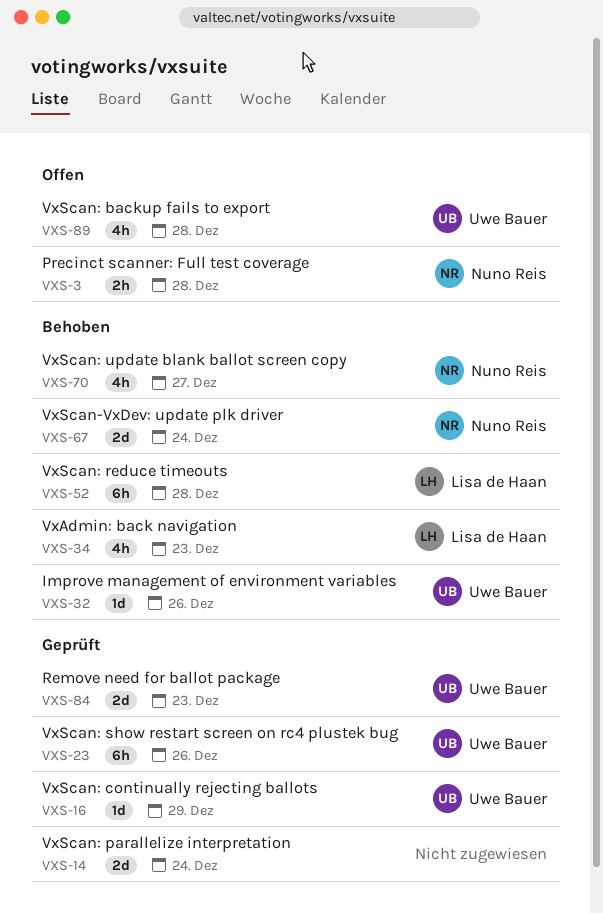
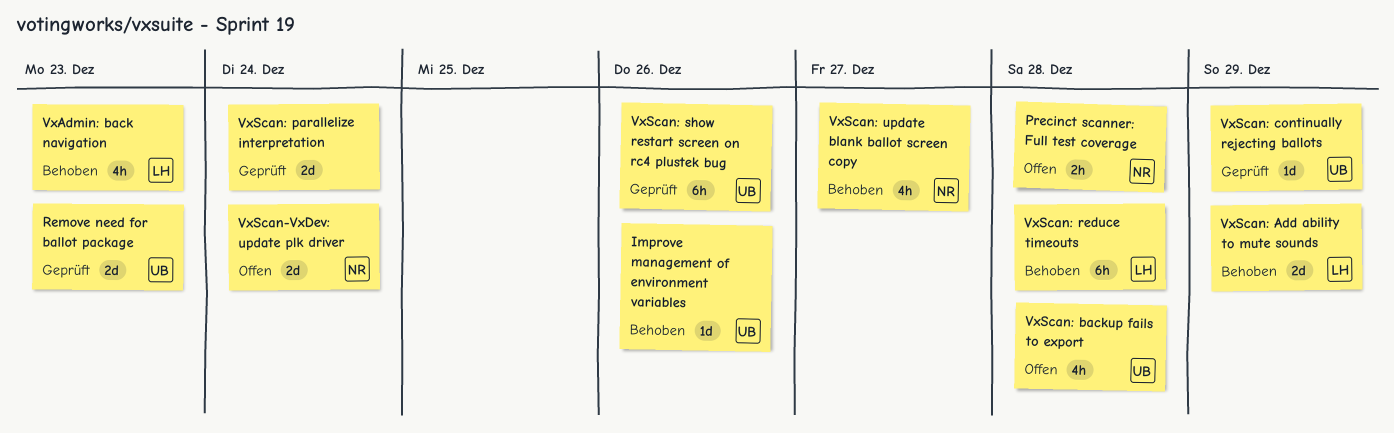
VxScan-VxDev: update plk driver, status: Behoben -> Offen
VxScan: Add ability to mute sounds: none -> present

